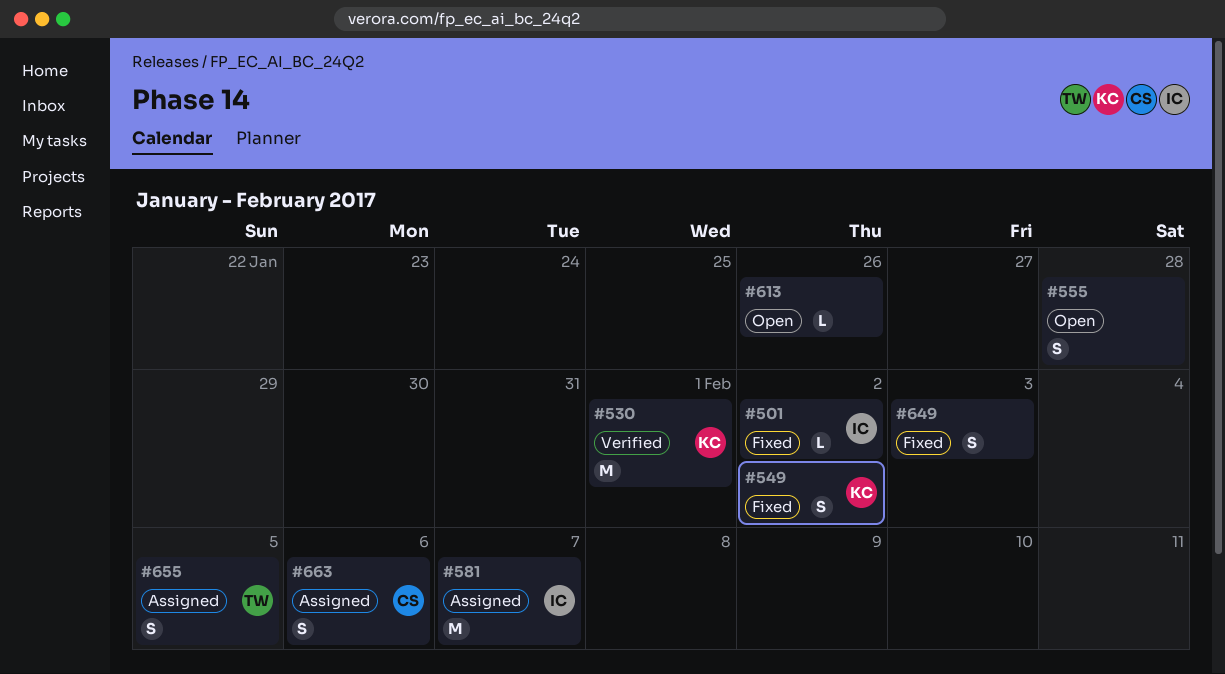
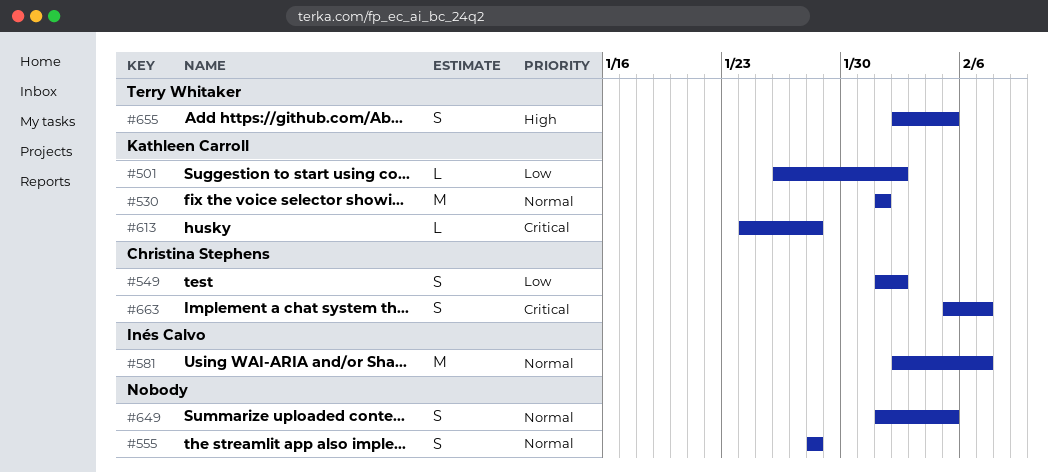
#501, owner: Inés Calvo -> Kathleen Carroll
#549, owner: Kathleen Carroll -> Christina Stephens
#613, owner: none -> Kathleen Carroll
#613, due: Jan 26 -> Jan 28
#649, due: Feb 3 -> Feb 5
#663, due: Feb 6 -> Feb 7

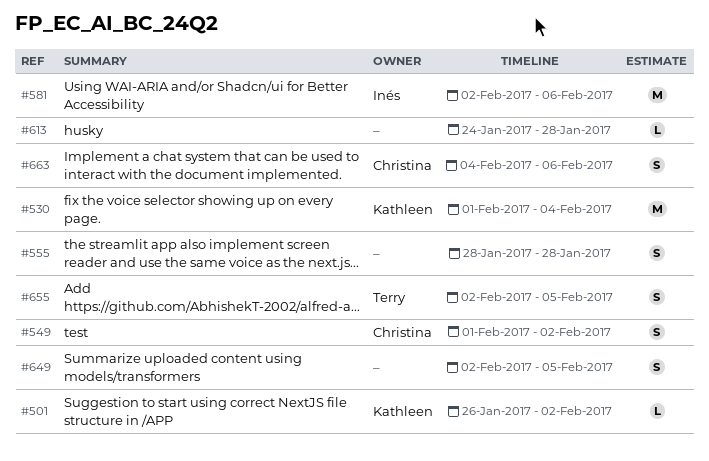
#530, due: Feb 1 -> Feb 4
#581, due: Feb 7 -> Feb 6
#613, owner: Kathleen Carroll -> none
#649, start: Feb 1 -> Feb 2
#663, start: Feb 5 -> Feb 4
#663, due: Feb 7 -> Feb 6

